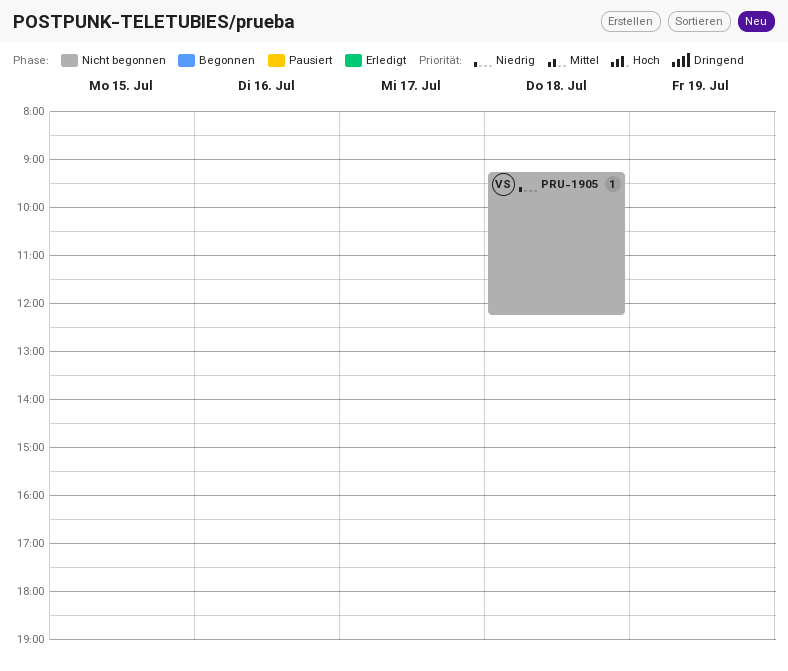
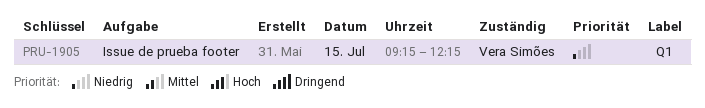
PRU-1905, day: Jul 18 -> Jul 15

